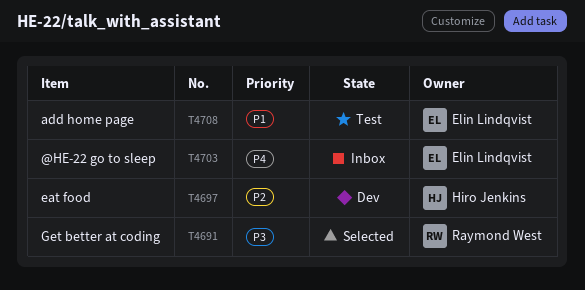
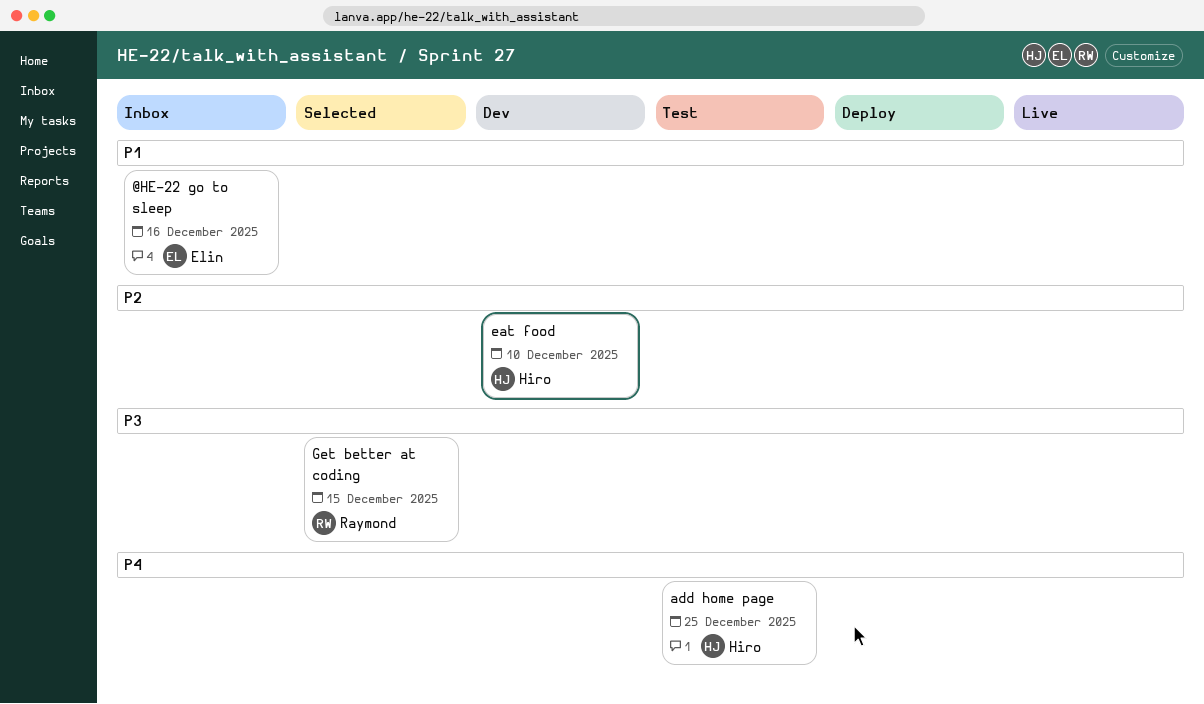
@HE-22 go to sleep, priority: P4 -> P1
add home page, owner: Elin Lindqvist -> Hiro Jenkins
add home page, priority: P1 -> P4

